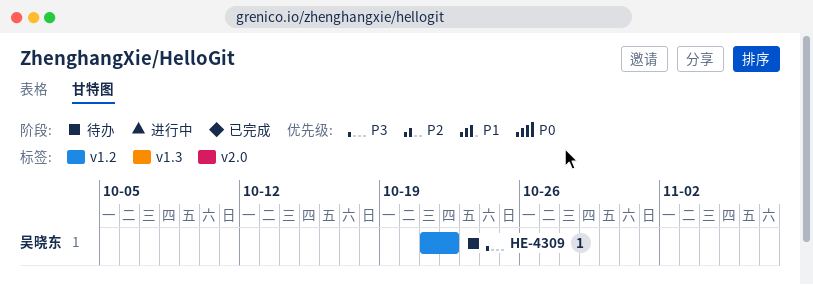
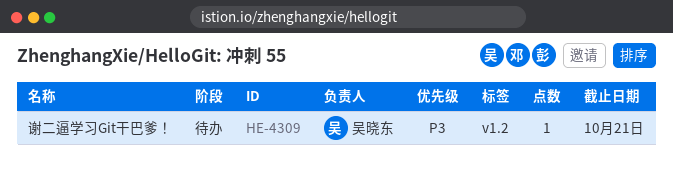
HE-4309, due: Oct 22 -> Oct 21

